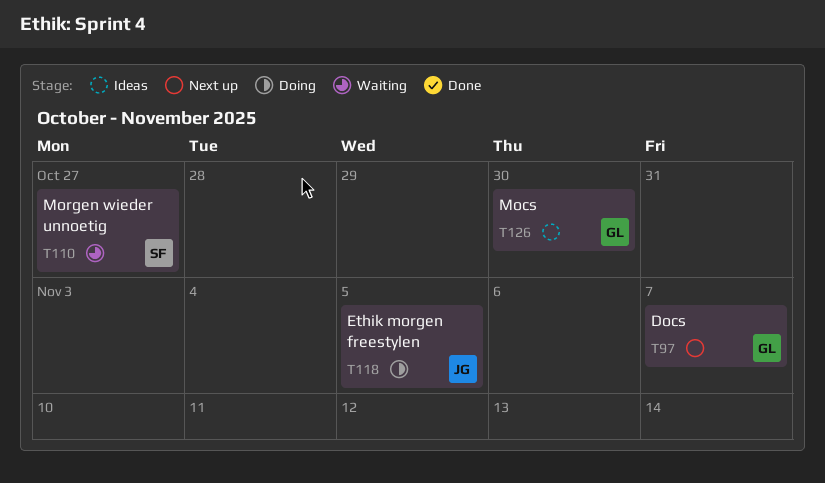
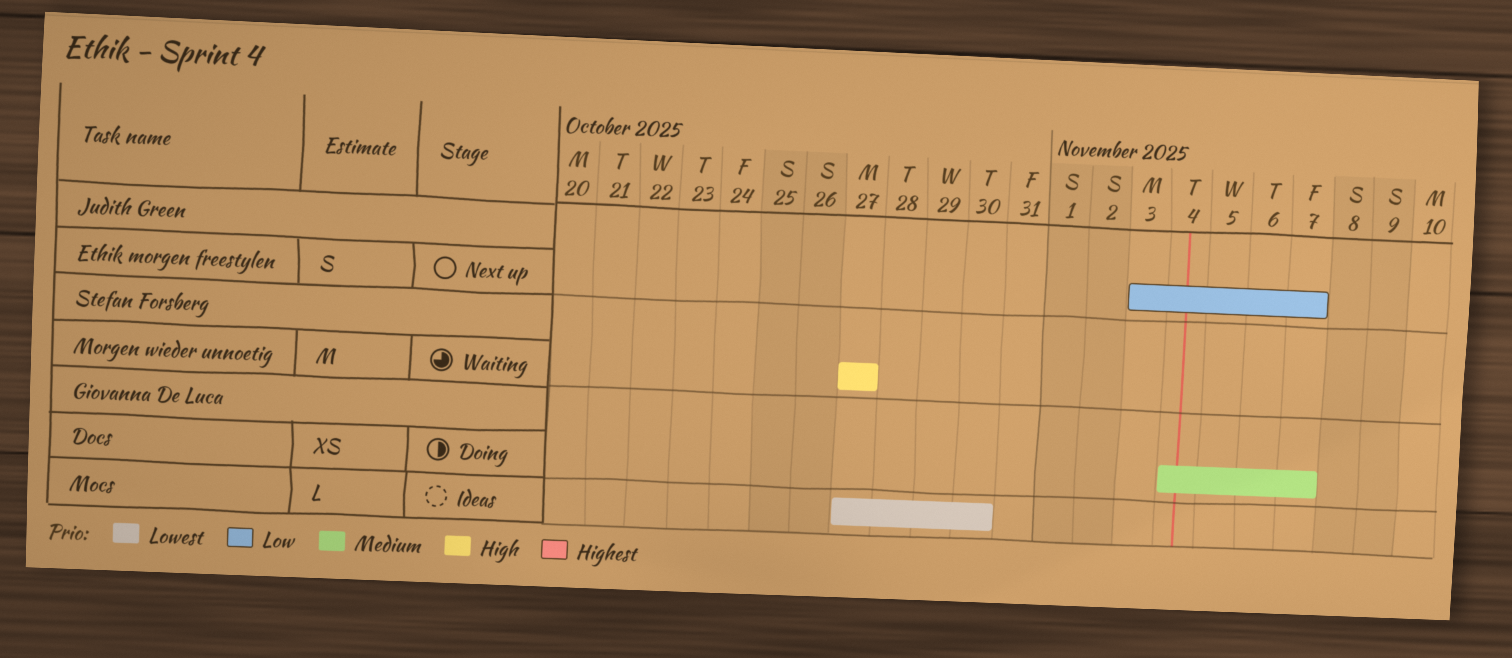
Docs, status: Next up -> Doing
Ethik morgen freestylen, status: Doing -> Next up
Ethik morgen freestylen, due: Nov 5 -> Nov 7

